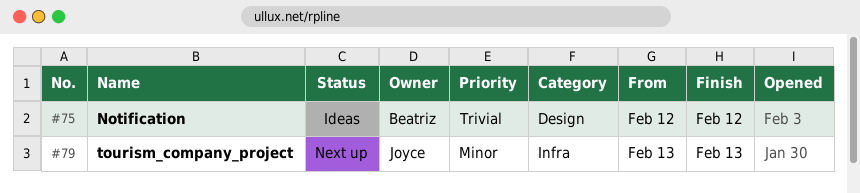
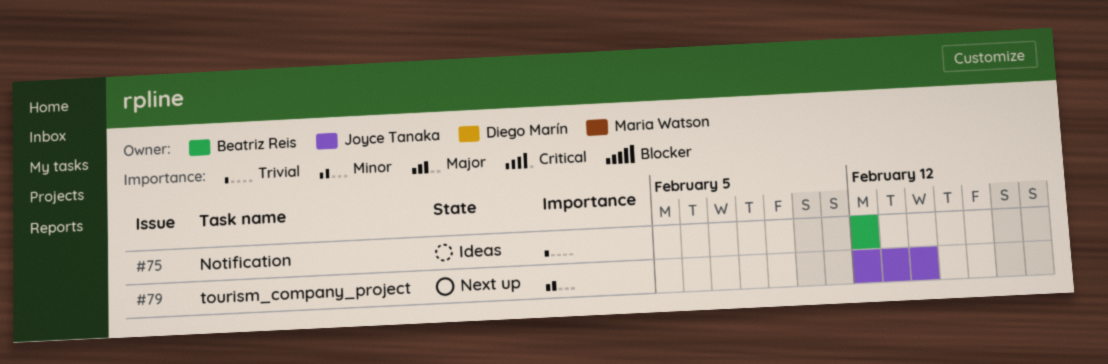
#79, start: Feb 13 -> Feb 12
#79, due: Feb 13 -> Feb 14

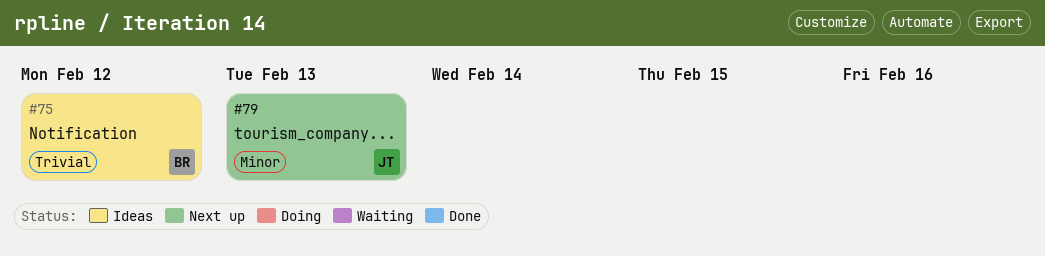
#79, due: Feb 14 -> Feb 13

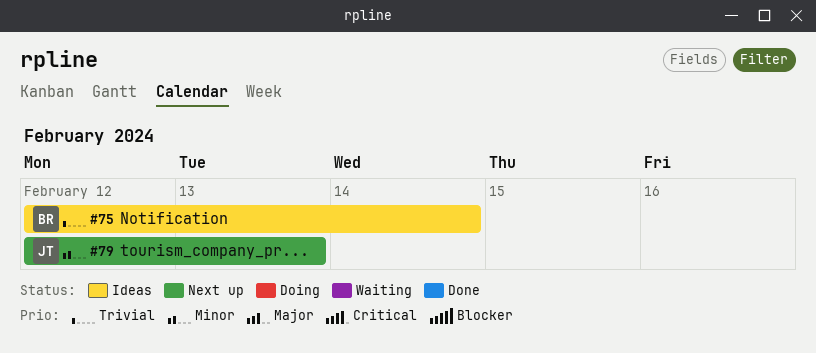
#75, due: Feb 12 -> Feb 14

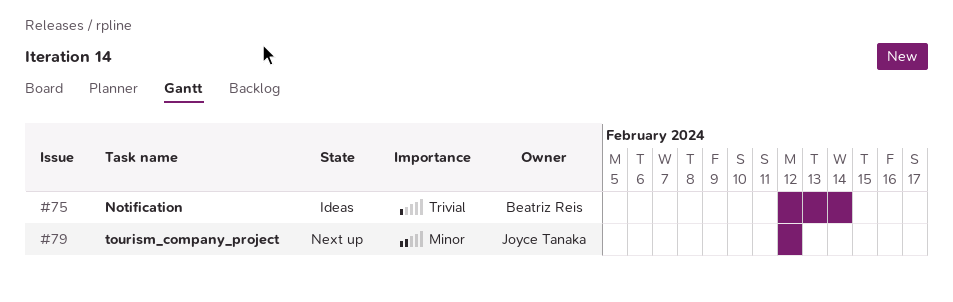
#79, due: Feb 13 -> Feb 12

